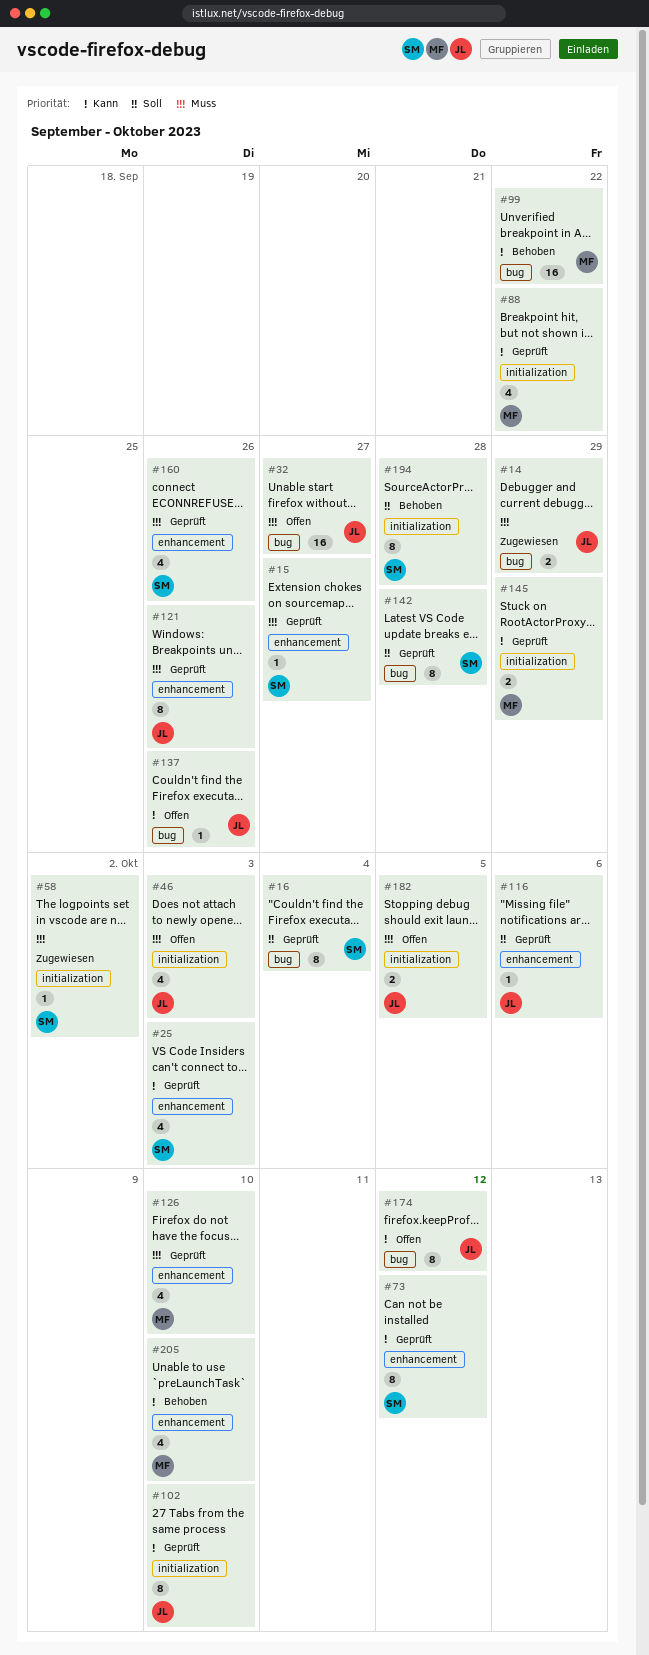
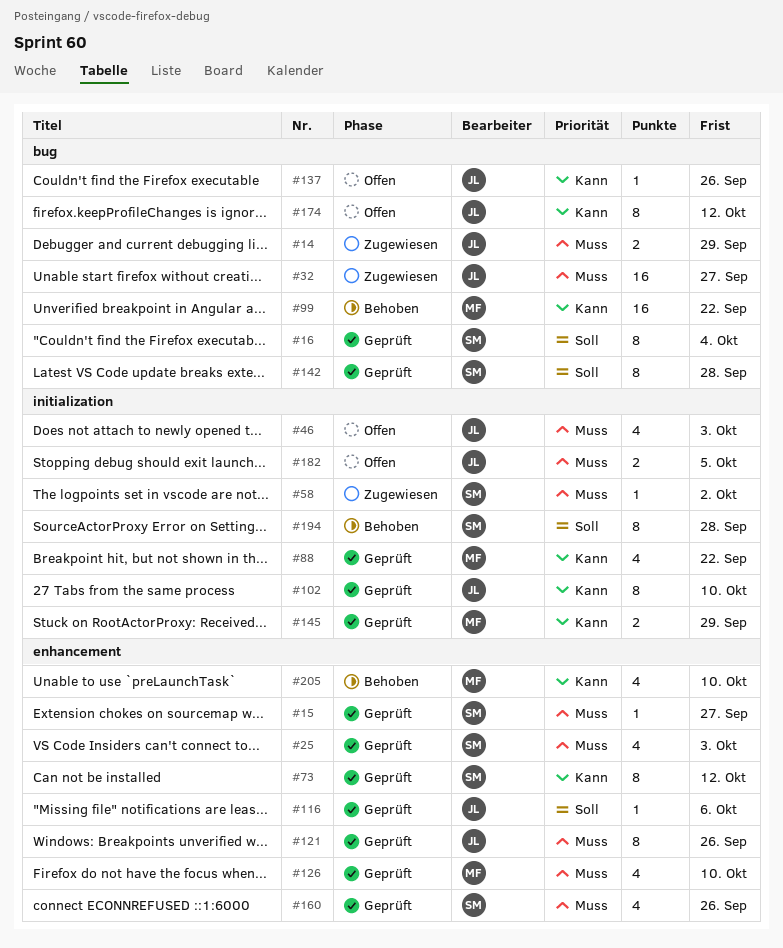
#25, priority: Kann -> Muss
#32, status: Offen -> Zugewiesen

